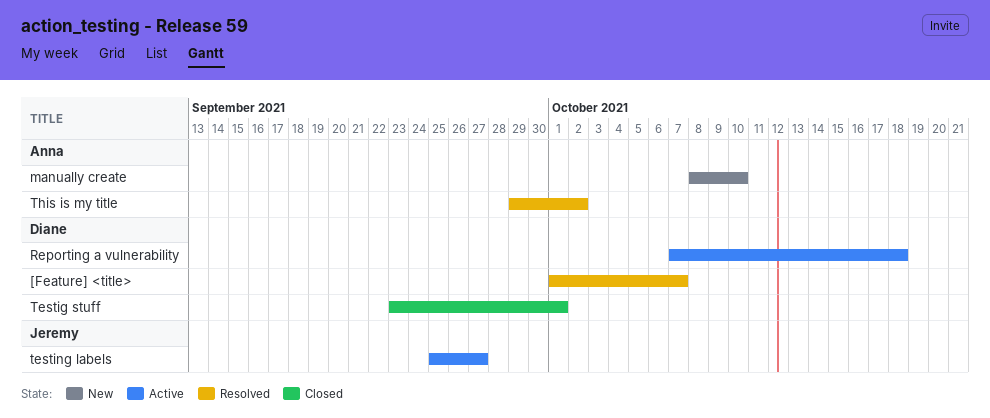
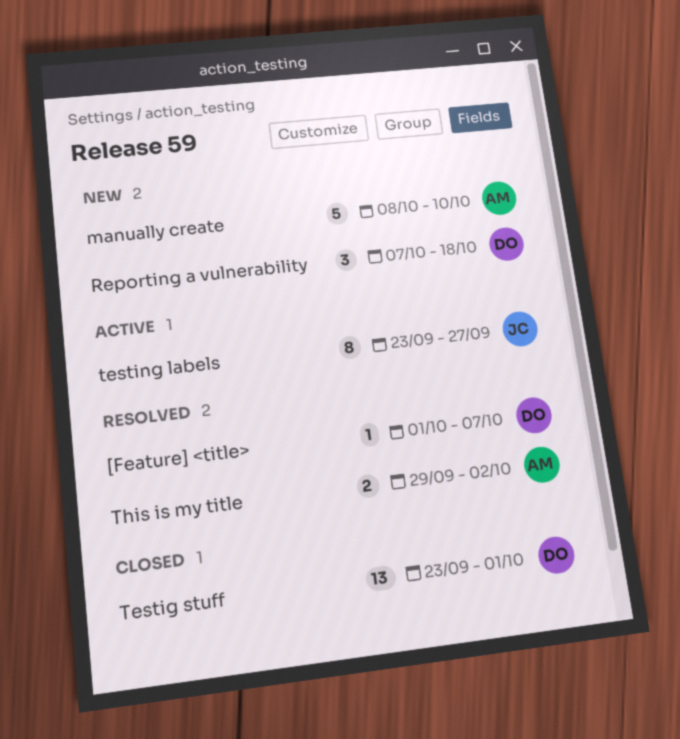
Reporting a vulnerability, status: Active -> New
testing labels, start: Sep 25 -> Sep 23

